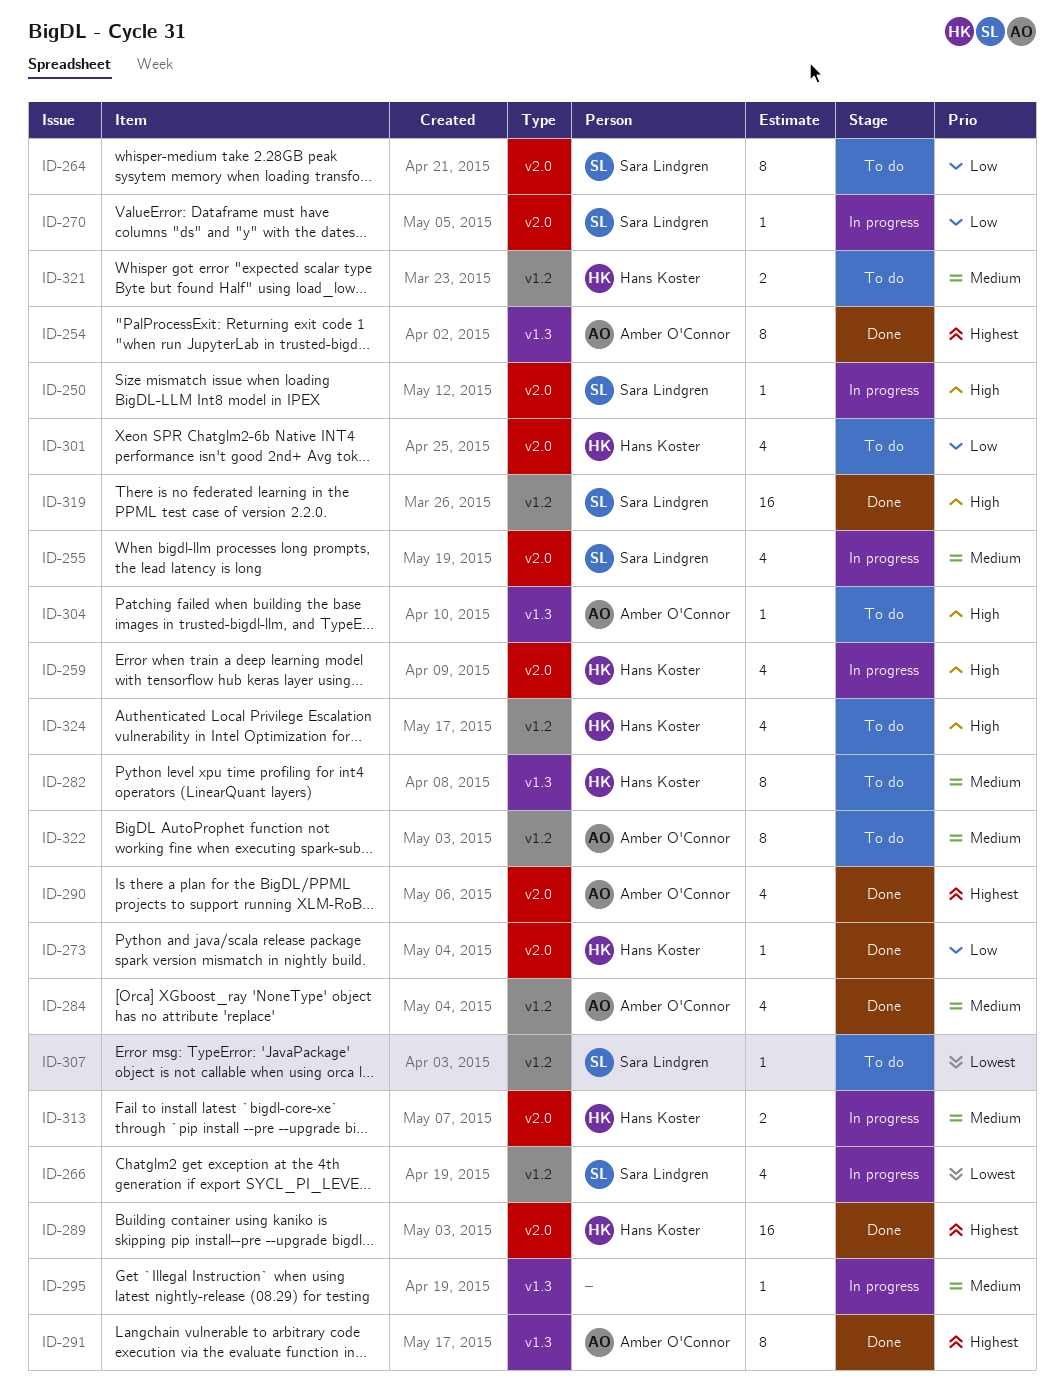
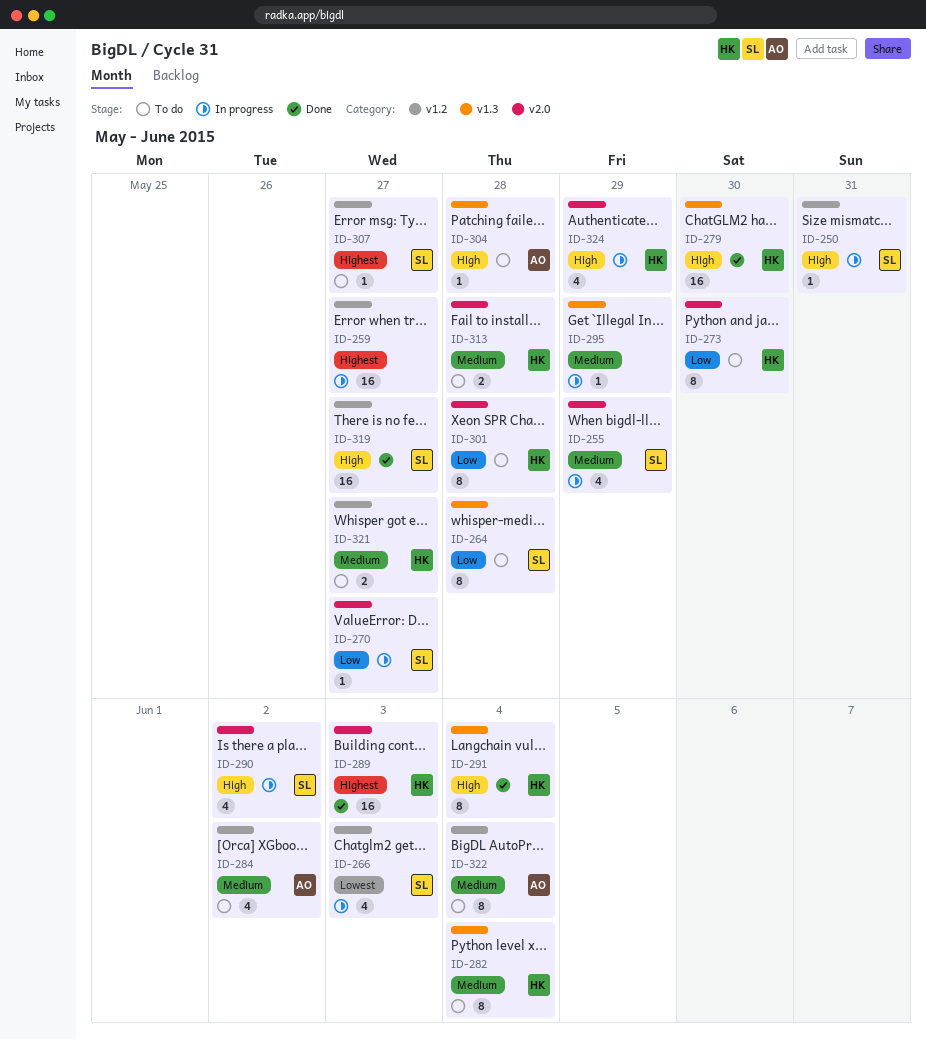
ID-250, label: v2.0 -> v1.2
ID-254: present -> none
ID-259, owner: Hans Koster -> none
ID-259, priority: High -> Highest
ID-259, label: v2.0 -> v1.2
ID-259, estimate: 4 -> 16
ID-264, label: v2.0 -> v1.3
ID-273, status: Done -> To do
ID-273, estimate: 1 -> 8
ID-279: none -> present
ID-284, status: Done -> To do
ID-290, status: Done -> In progress
ID-290, owner: Amber O'Connor -> Sara Lindgren
ID-290, priority: Highest -> High
ID-291, owner: Amber O'Connor -> Hans Koster
ID-291, priority: Highest -> High
ID-301, estimate: 4 -> 8
ID-307, priority: Lowest -> Highest
ID-313, status: In progress -> To do
ID-324, status: To do -> In progress
ID-324, label: v1.2 -> v2.0

